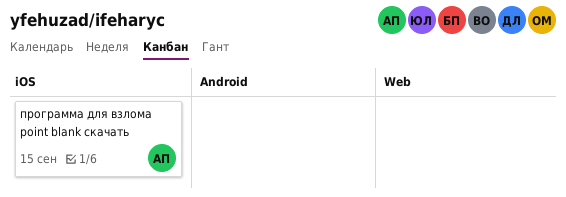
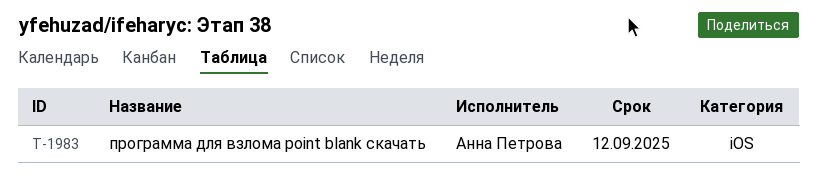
программа для взлома point blank скачать, due: Sep 15 -> Sep 12

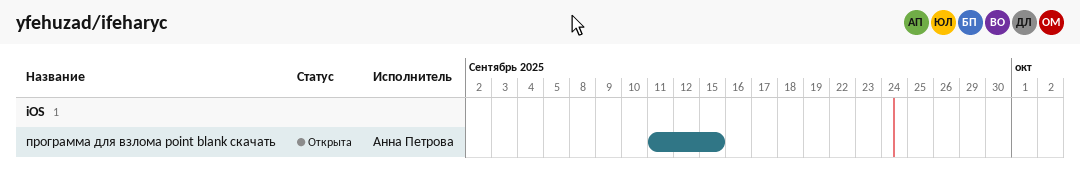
программа для взлома point blank скачать, due: Sep 12 -> Sep 15

